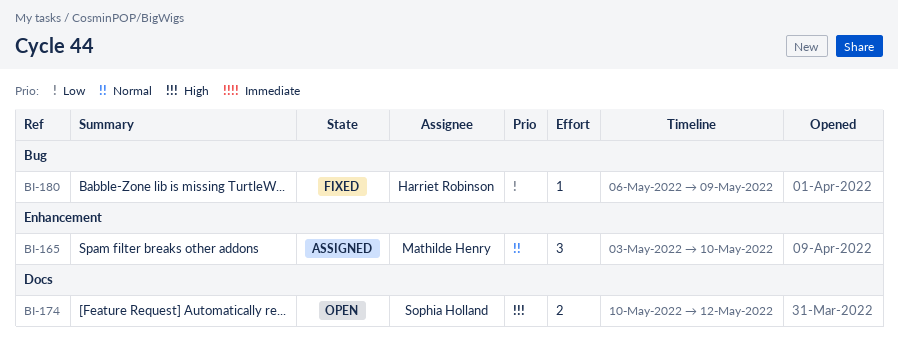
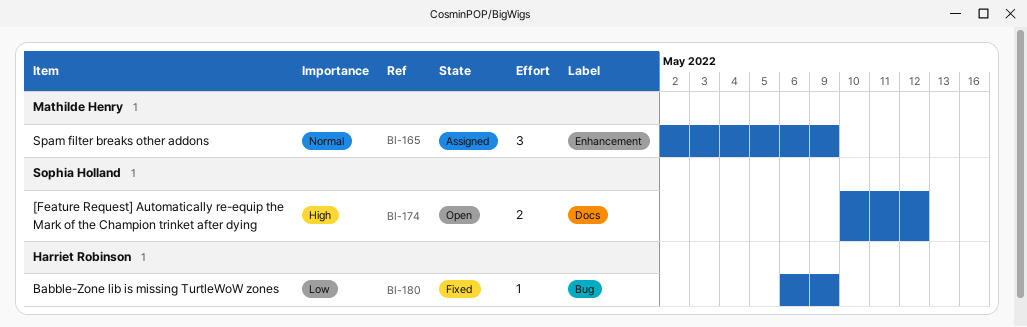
BI-165, start: May 3 -> May 2
BI-165, due: May 10 -> May 9

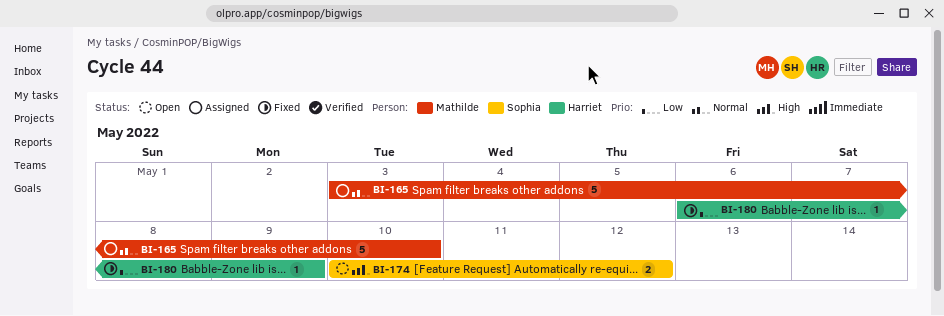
BI-165, estimate: 3 -> 5
BI-165, start: May 2 -> May 3
BI-165, due: May 9 -> May 10

